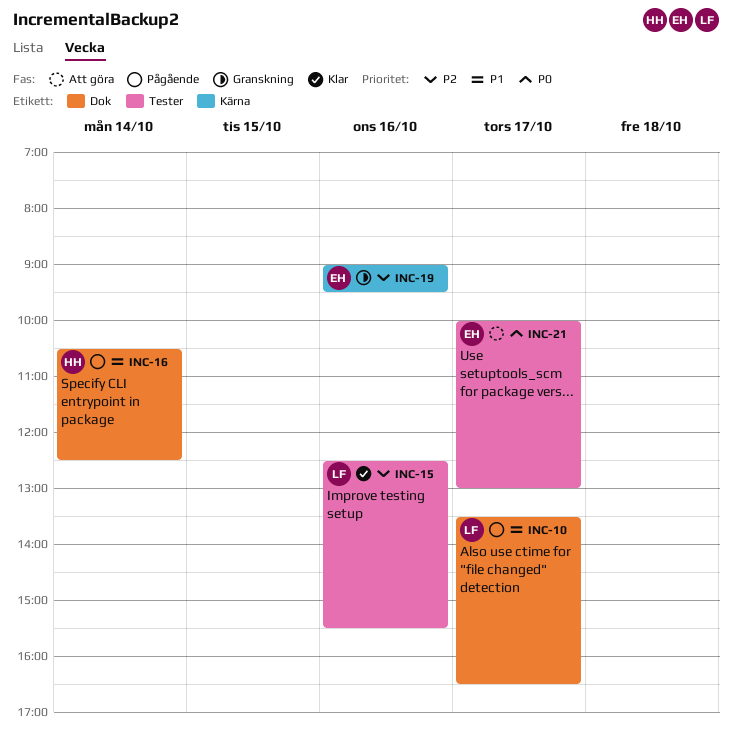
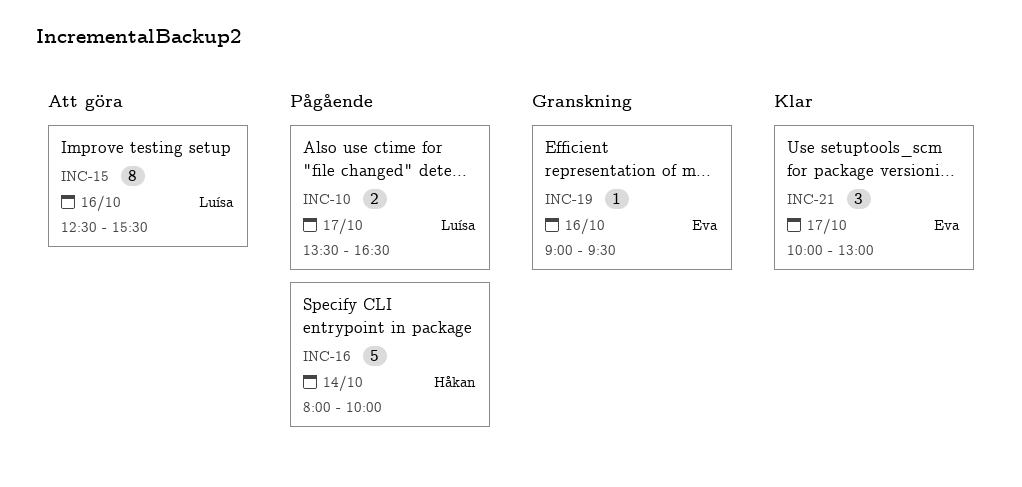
INC-15, status: Klar -> Att göra
INC-16, begins: 10:30 -> 08:00
INC-16, ends: 12:30 -> 10:00
INC-21, status: Att göra -> Klar

